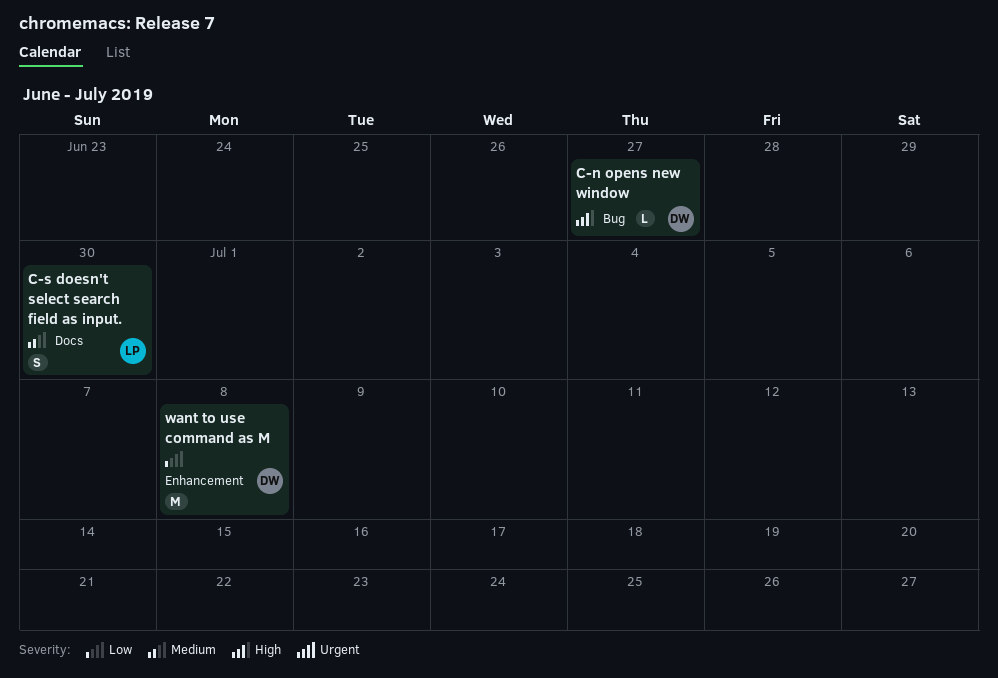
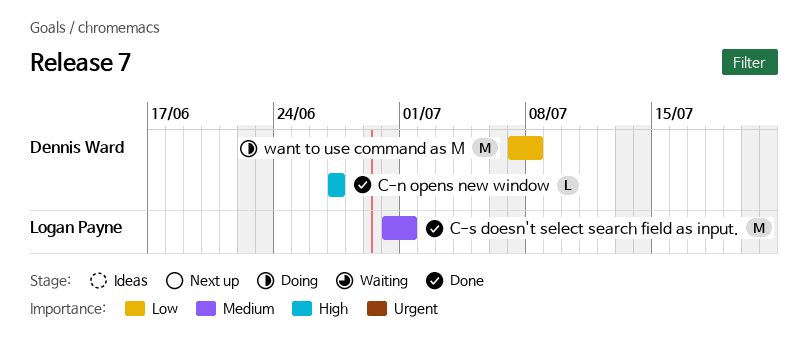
C-s doesn't select search field as input., estimate: S -> M
C-s doesn't select search field as input., due: Jun 30 -> Jul 1

